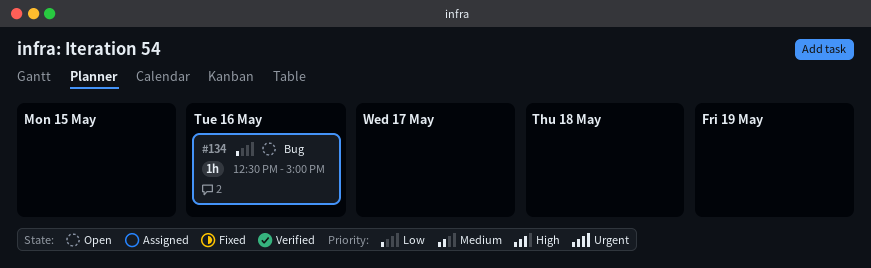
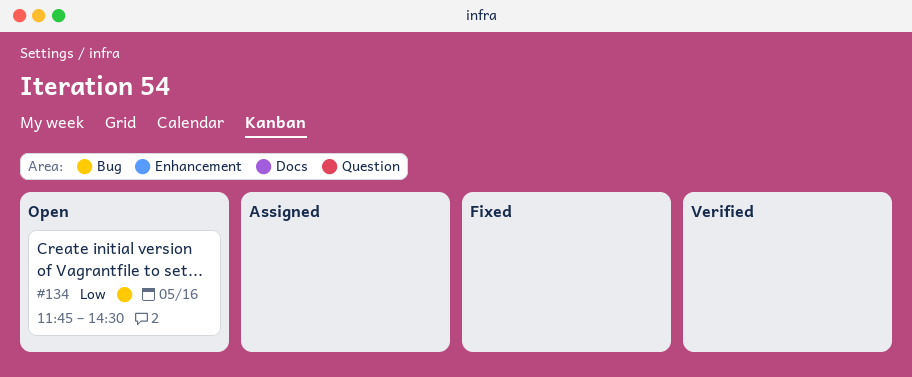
#134, begins: 12:30 -> 11:45
#134, ends: 15:00 -> 14:30

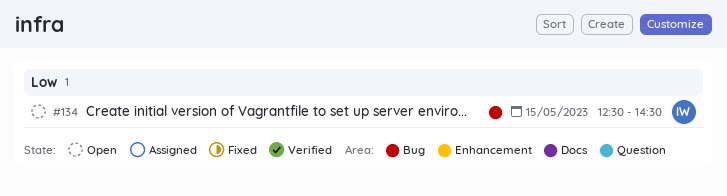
#134, day: May 16 -> May 15
#134, begins: 11:45 -> 12:30

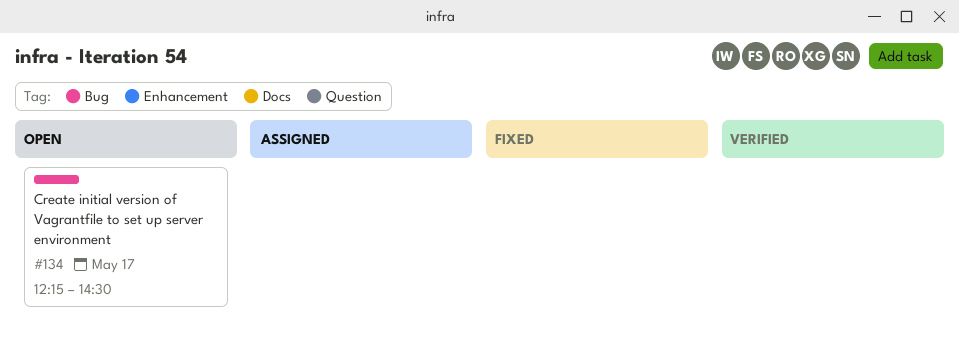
#134, day: May 15 -> May 17
#134, begins: 12:30 -> 12:15

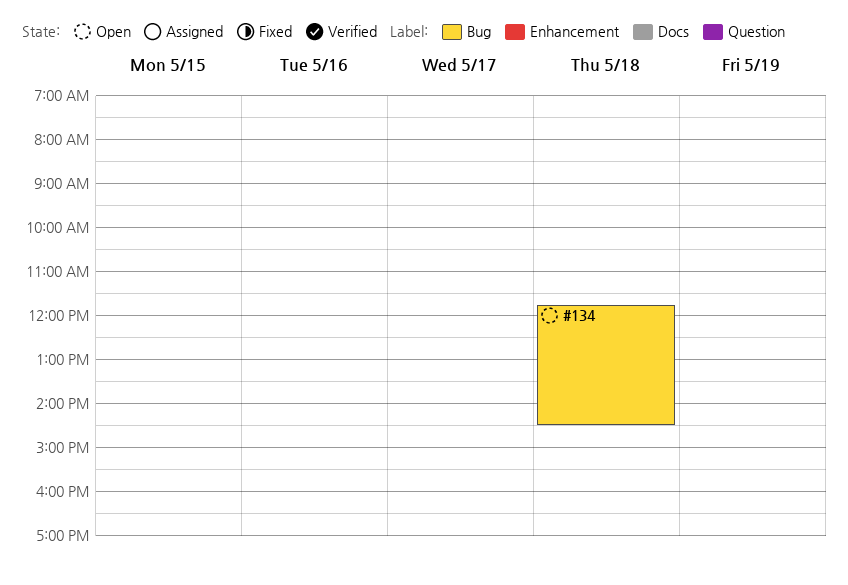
#134, day: May 17 -> May 18
#134, begins: 12:15 -> 11:45

